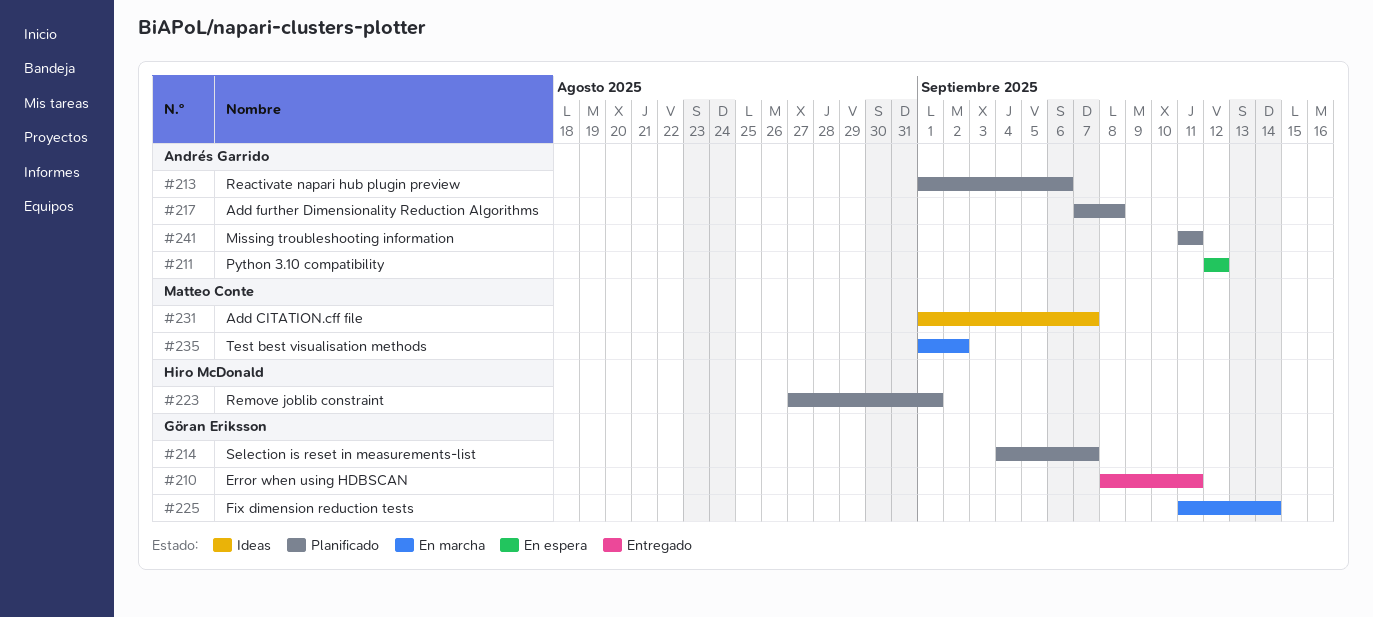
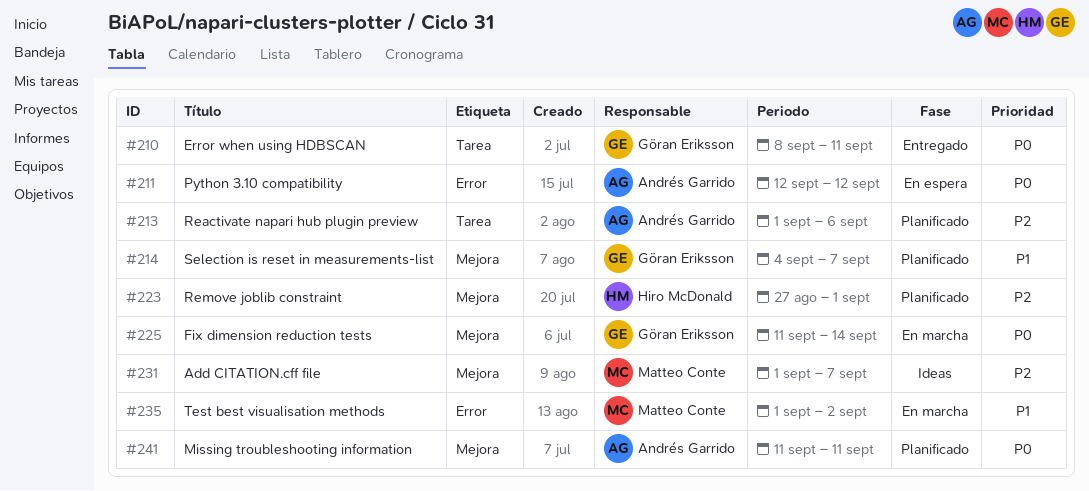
#217: present -> none

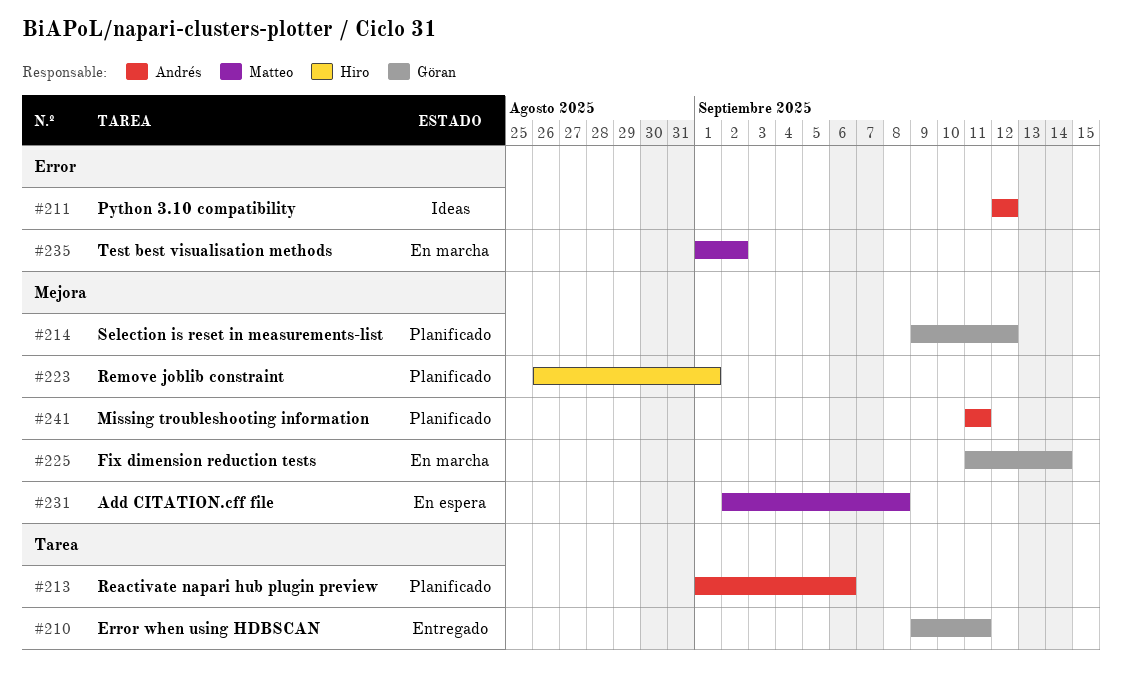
#210, start: Sep 8 -> Sep 9
#211, status: En espera -> Ideas
#214, start: Sep 4 -> Sep 9
#214, due: Sep 7 -> Sep 12
#223, start: Aug 27 -> Aug 26
#231, status: Ideas -> En espera
#231, start: Sep 1 -> Sep 2
#231, due: Sep 7 -> Sep 8

